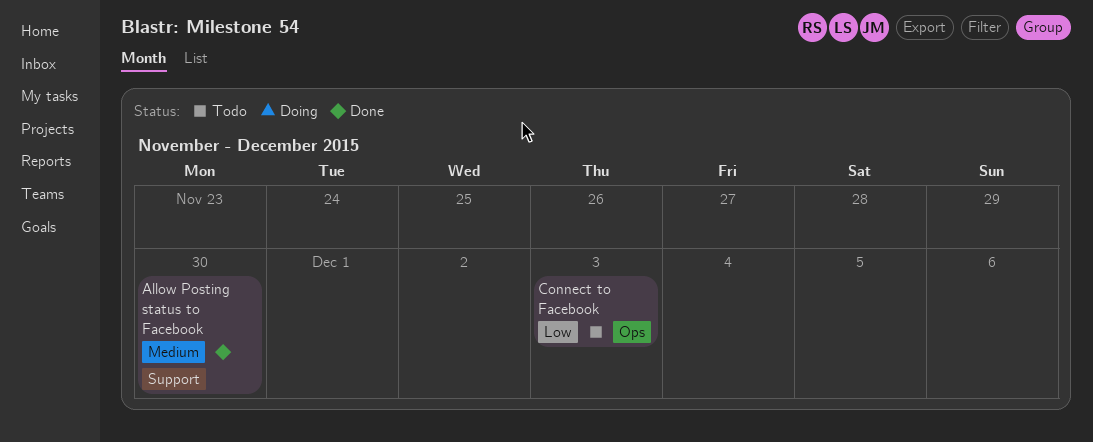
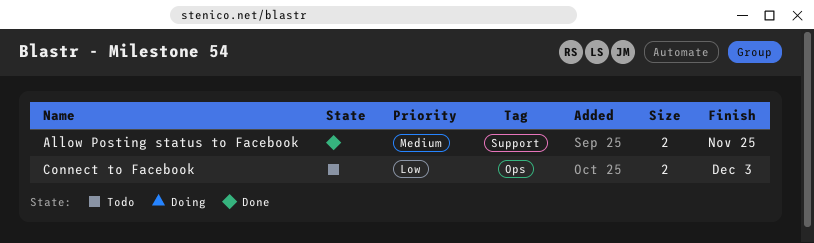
Allow Posting status to Facebook, due: Nov 30 -> Nov 25

